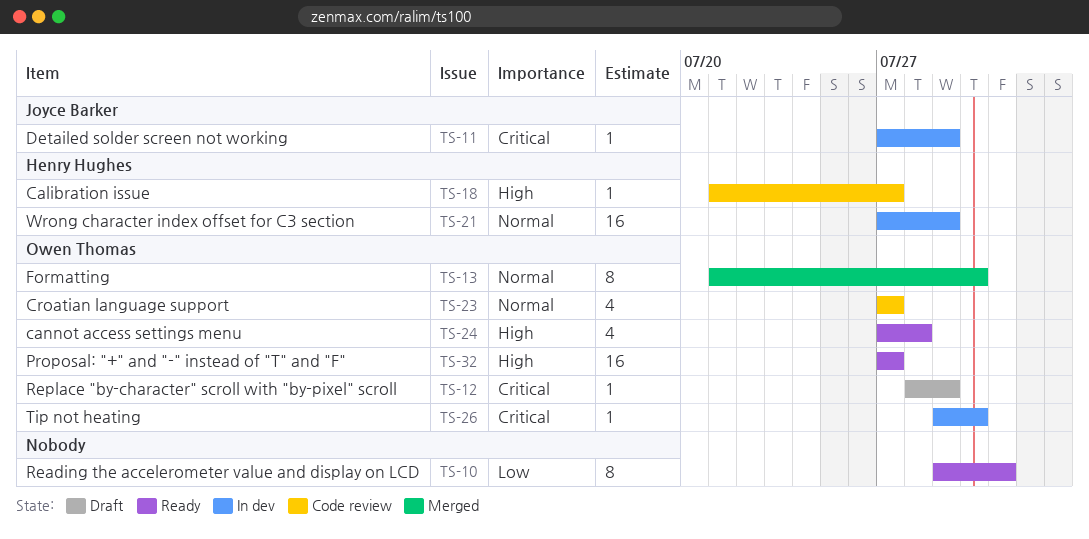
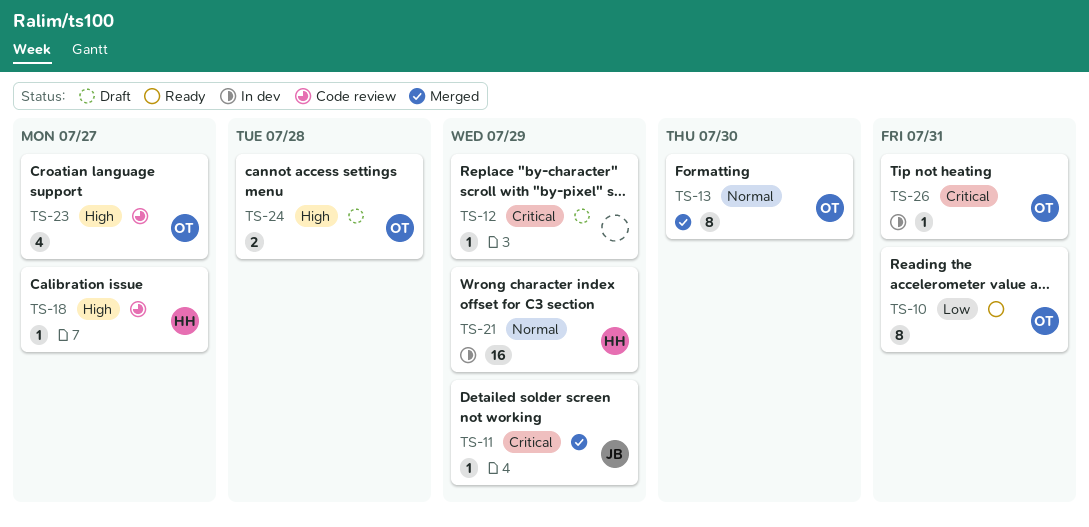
TS-10, owner: none -> Owen Thomas
TS-11, status: In dev -> Merged
TS-12, owner: Owen Thomas -> none
TS-23, priority: Normal -> High
TS-24, status: Ready -> Draft
TS-24, estimate: 4 -> 2
TS-26, due: Jul 30 -> Jul 31
TS-32: present -> none

